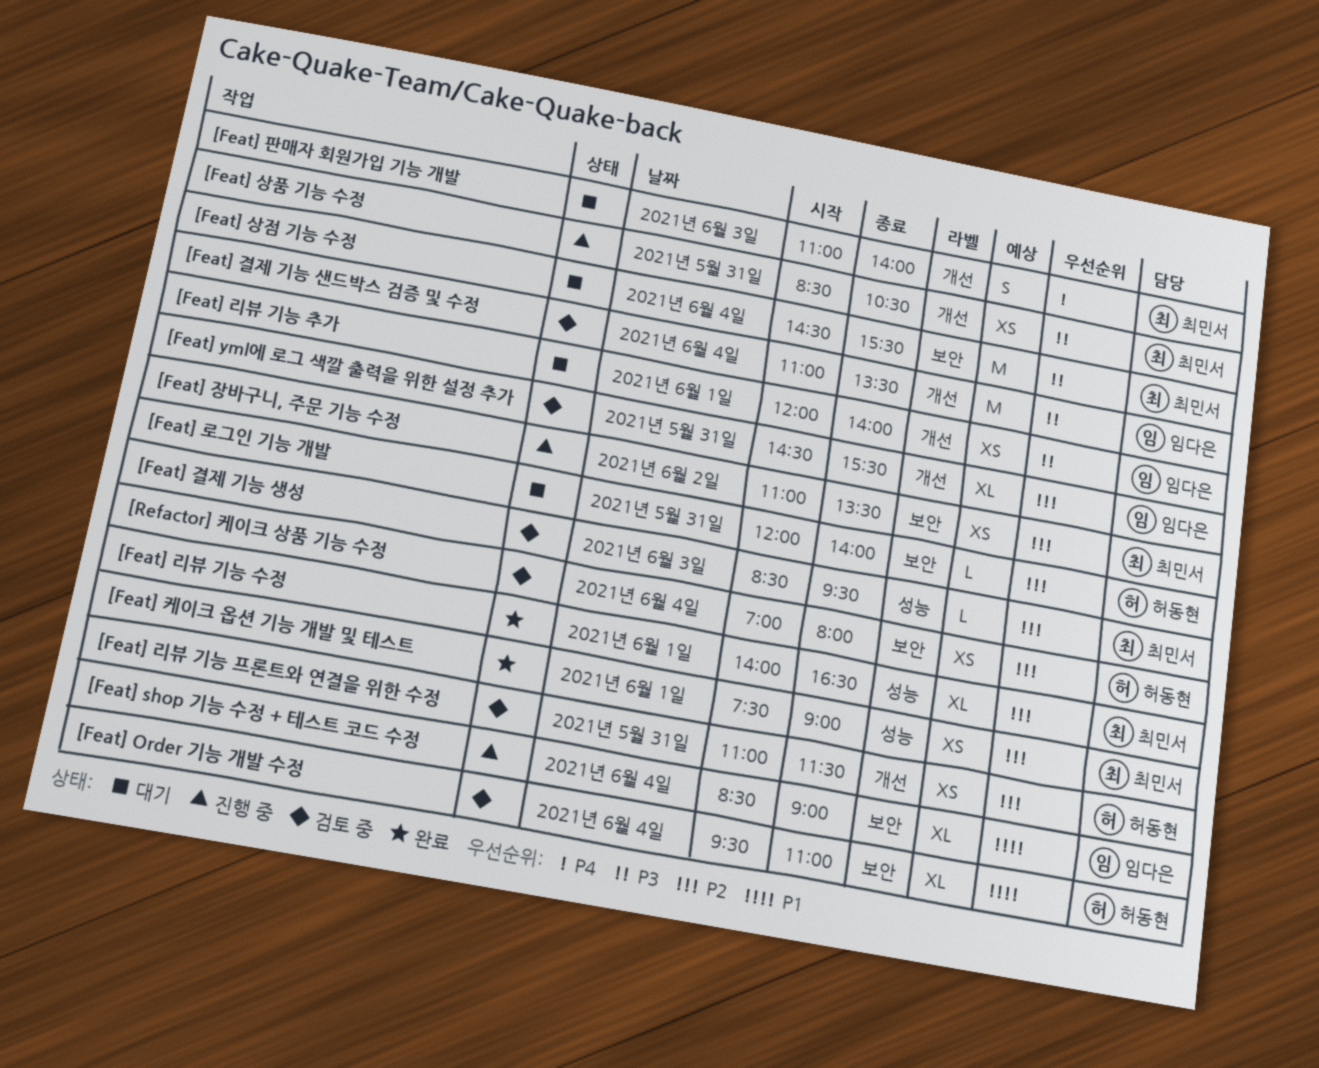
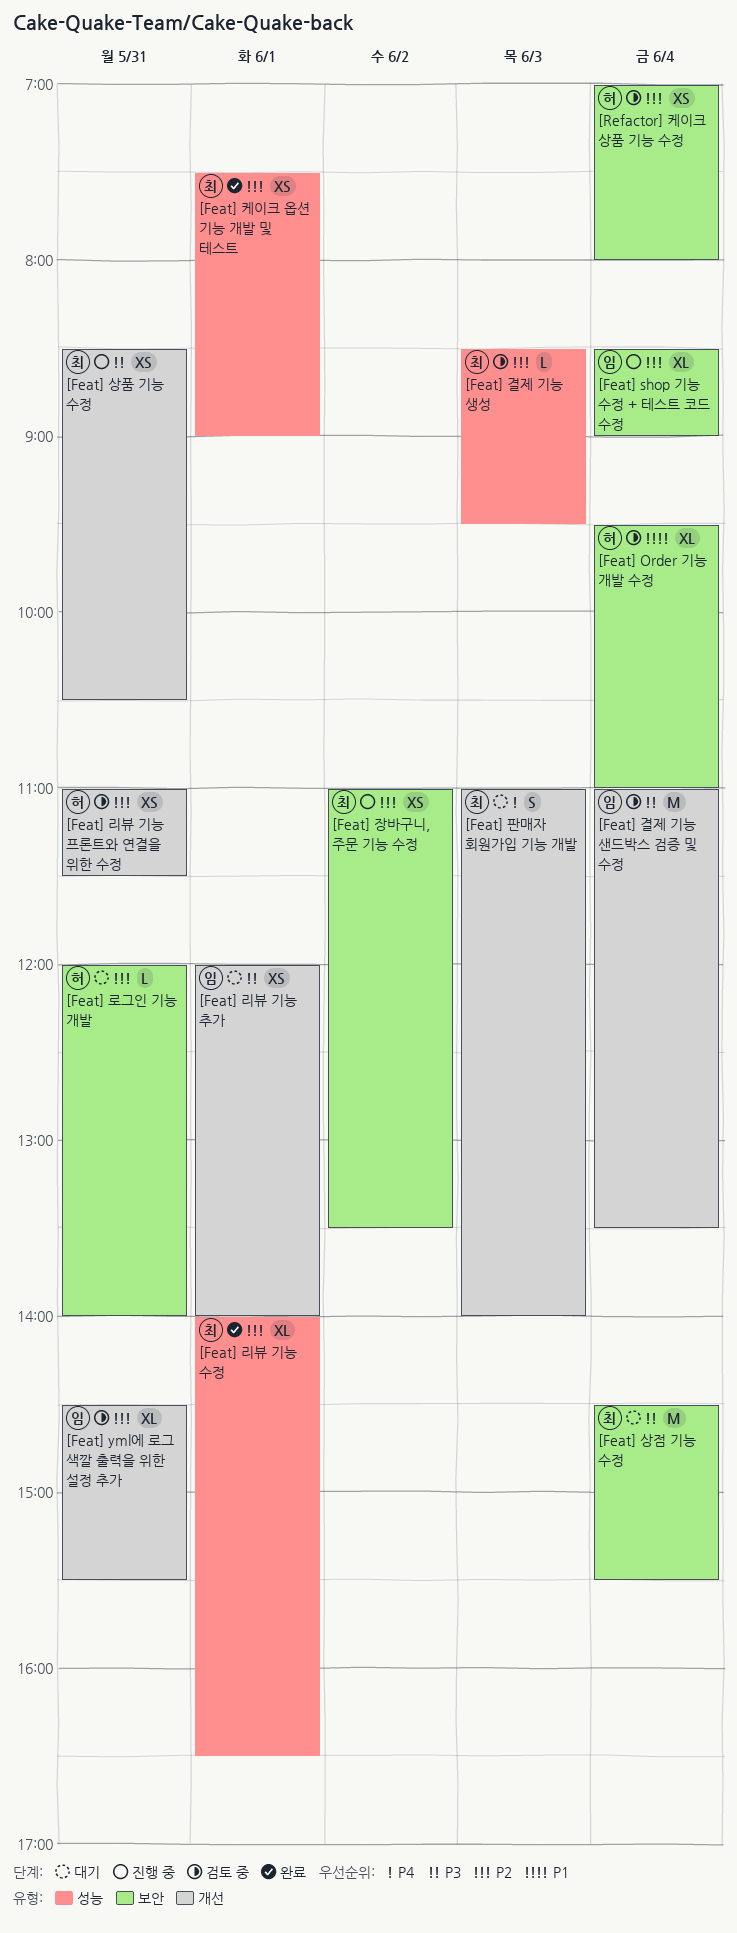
[Feat] shop 기능 수정 + 테스트 코드 수정, priority: P1 -> P2

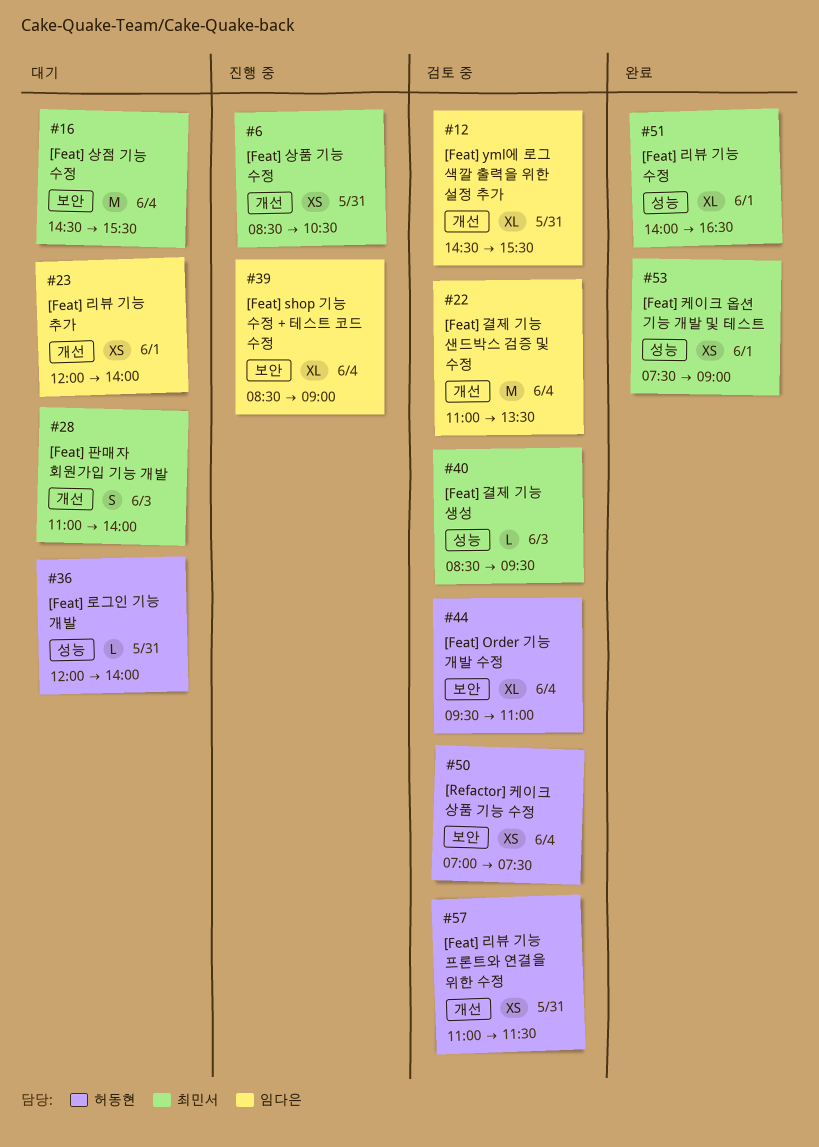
[Feat] 로그인 기능 개발, label: 보안 -> 성능
[Feat] 장바구니, 주문 기능 수정: present -> none
[Refactor] 케이크 상품 기능 수정, ends: 08:00 -> 07:30

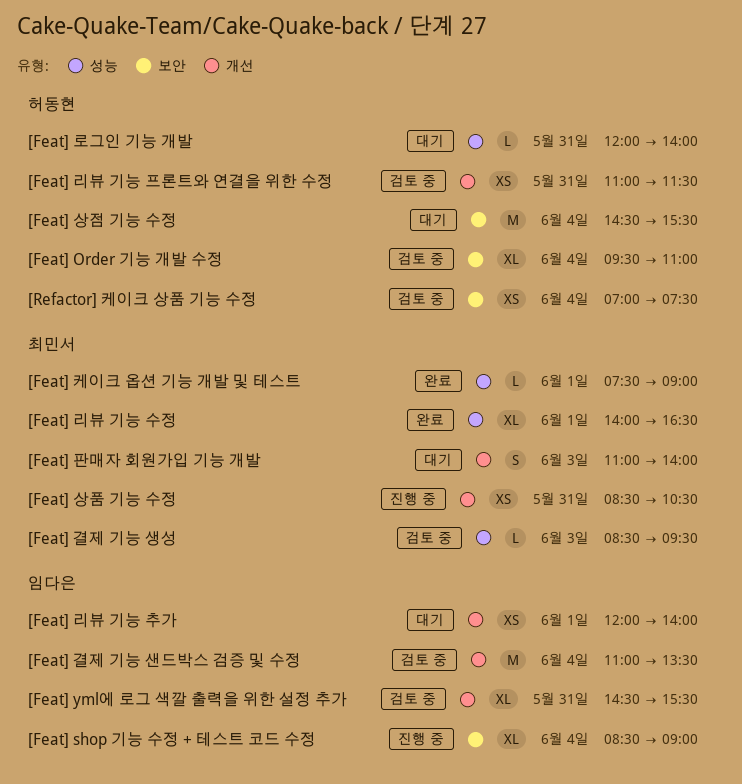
[Feat] 상점 기능 수정, owner: 최민서 -> 허동현
[Feat] 케이크 옵션 기능 개발 및 테스트, estimate: XS -> L

